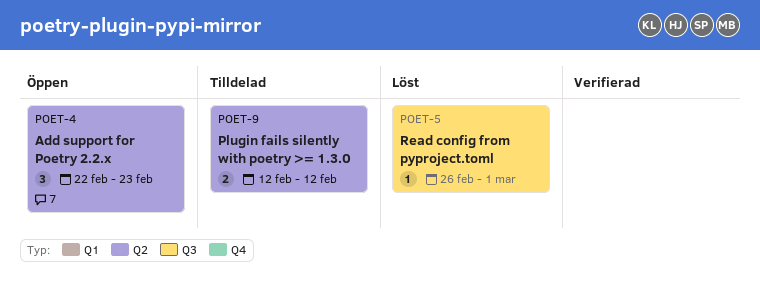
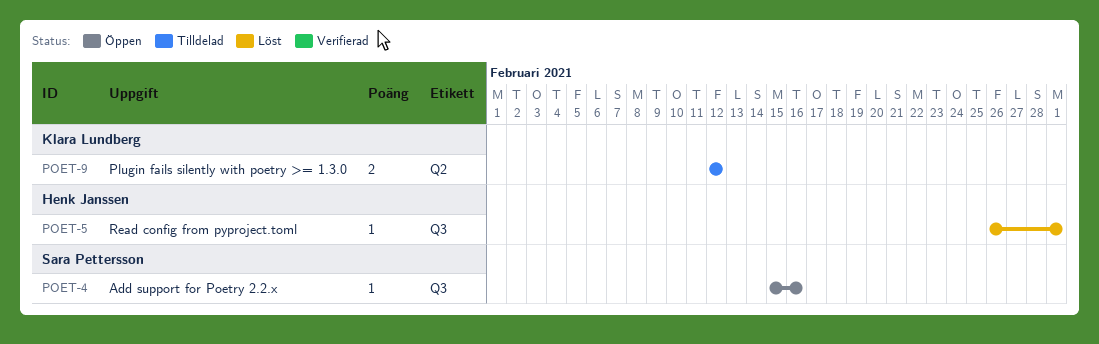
POET-4, label: Q2 -> Q3
POET-4, estimate: 3 -> 1
POET-4, start: Feb 22 -> Feb 15
POET-4, due: Feb 23 -> Feb 16

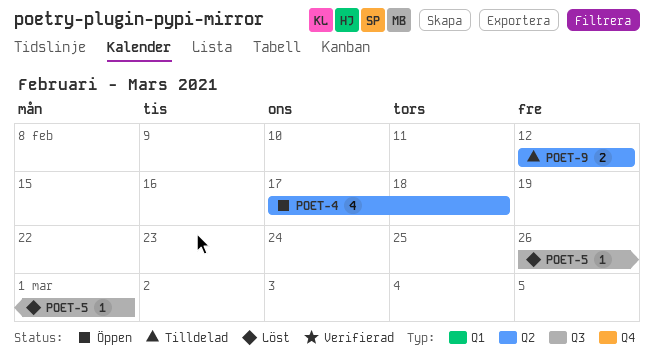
POET-4, label: Q3 -> Q2
POET-4, estimate: 1 -> 4
POET-4, start: Feb 15 -> Feb 17
POET-4, due: Feb 16 -> Feb 18

